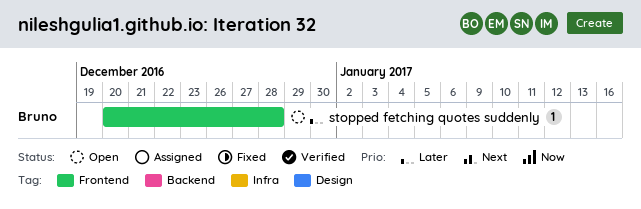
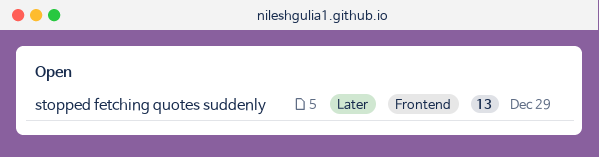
stopped fetching quotes suddenly, estimate: 1 -> 13
stopped fetching quotes suddenly, due: Dec 28 -> Dec 29

